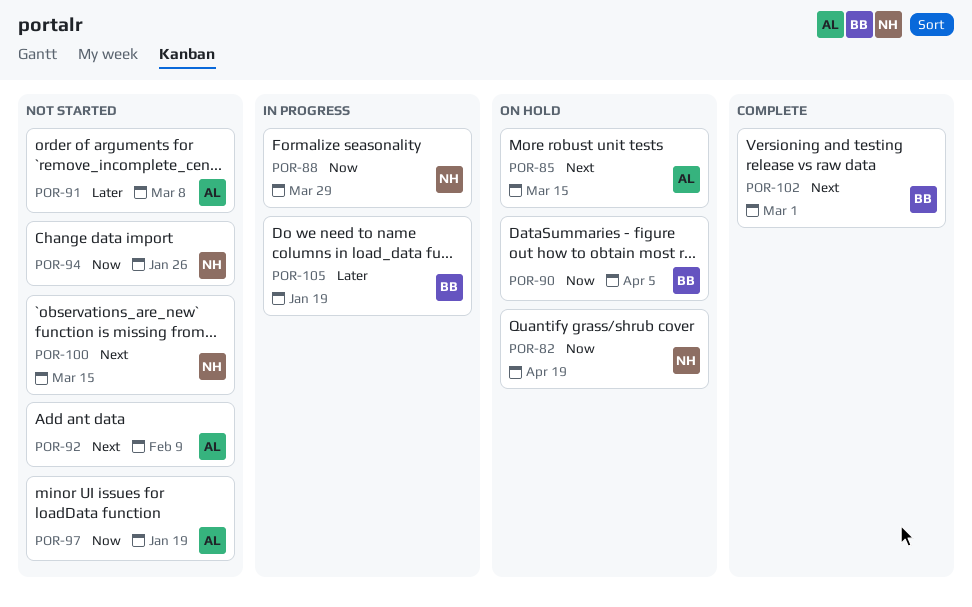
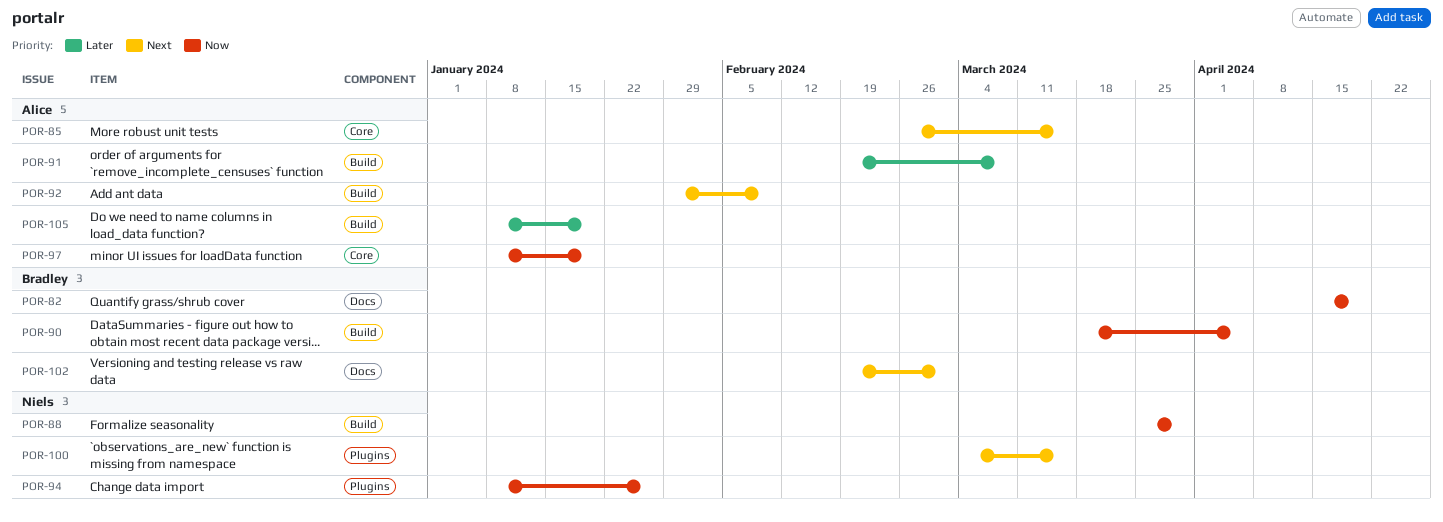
POR-82, owner: Niels -> Bradley
POR-105, owner: Bradley -> Alice

